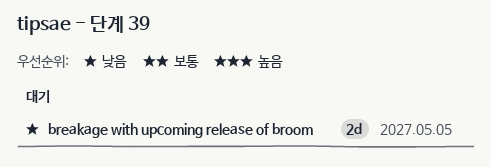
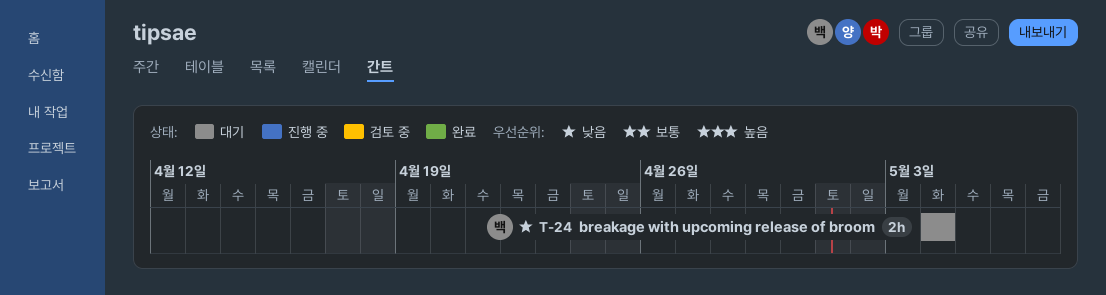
breakage with upcoming release of broom, estimate: 2d -> 2h
breakage with upcoming release of broom, due: May 5 -> May 4

